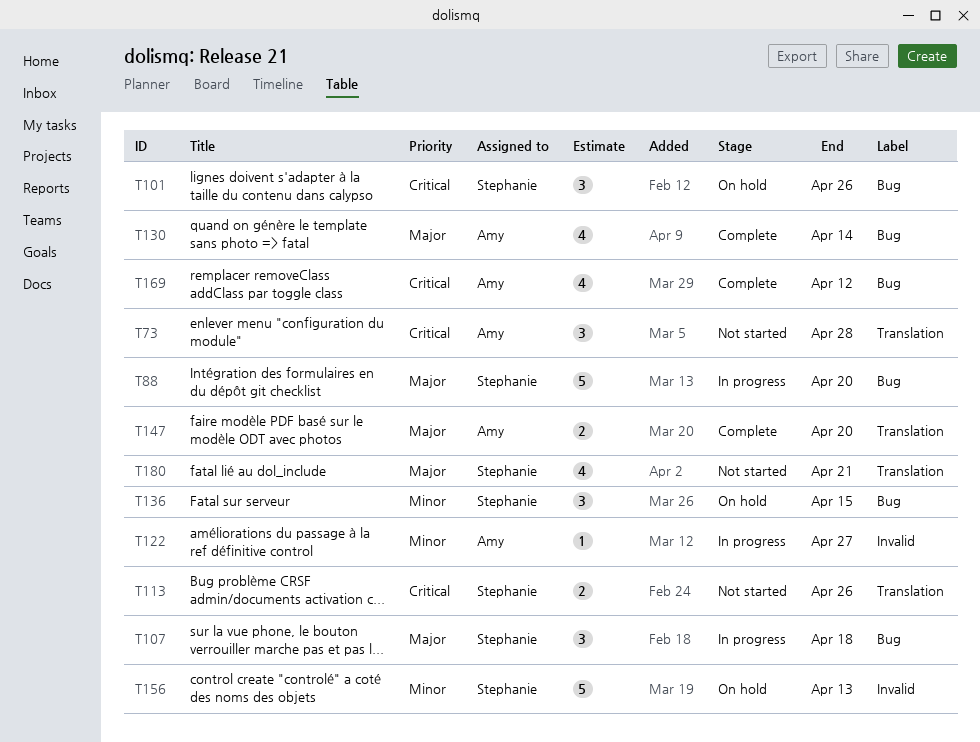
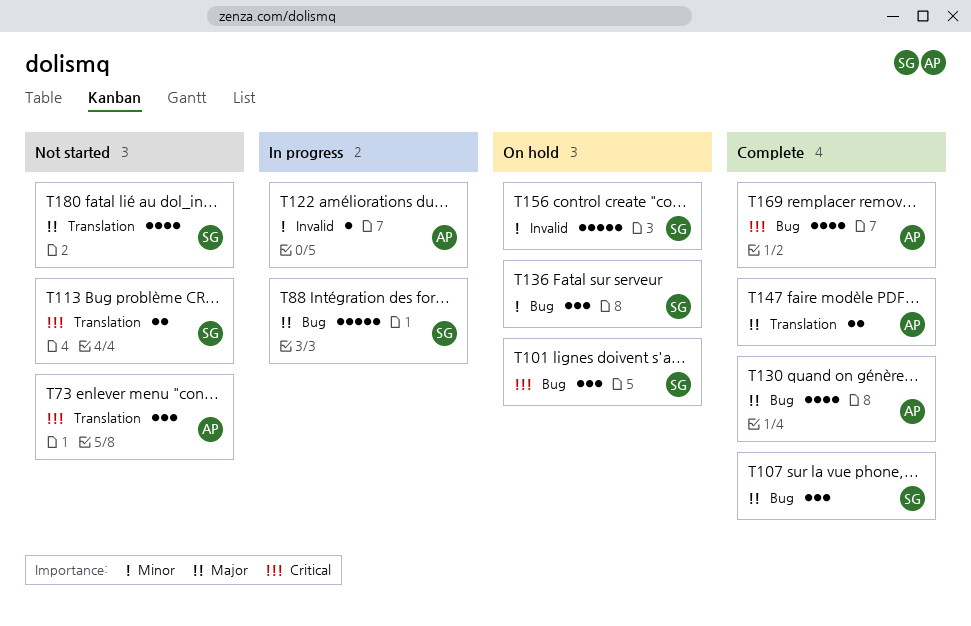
T107, status: In progress -> Complete

